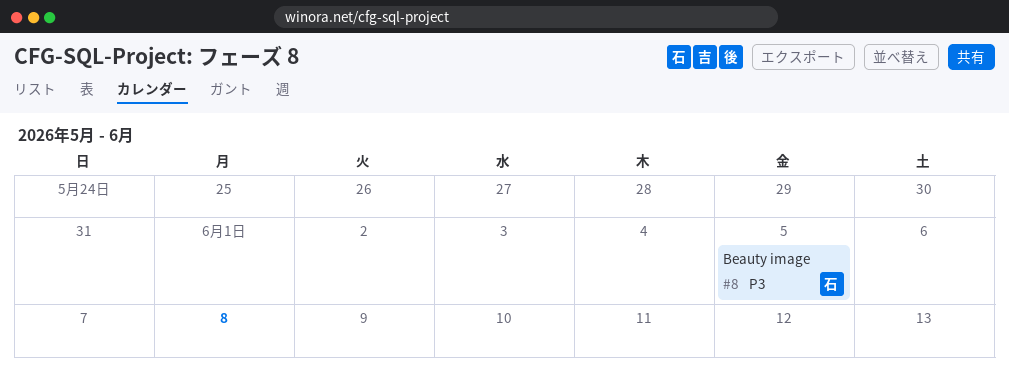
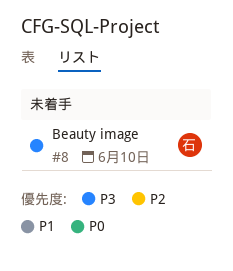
#8, due: Jun 5 -> Jun 10

